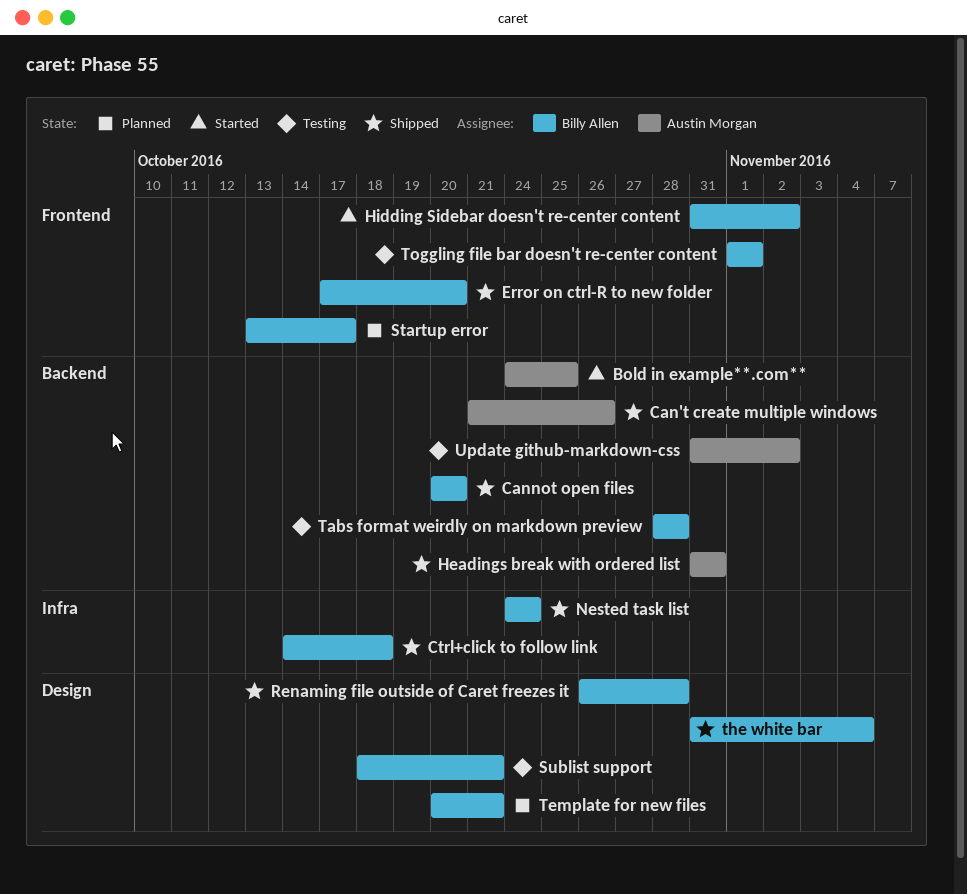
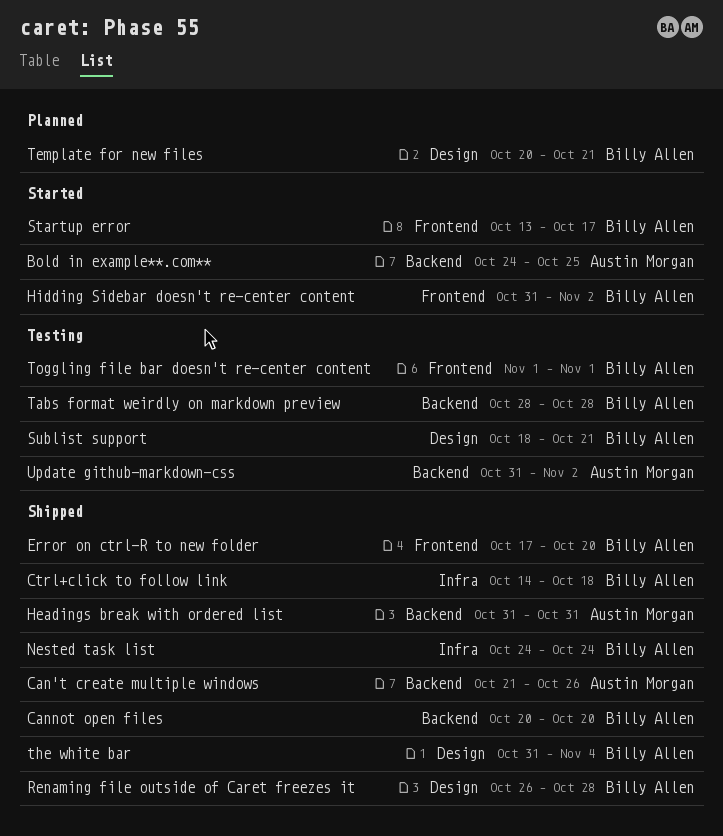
Startup error, status: Planned -> Started

